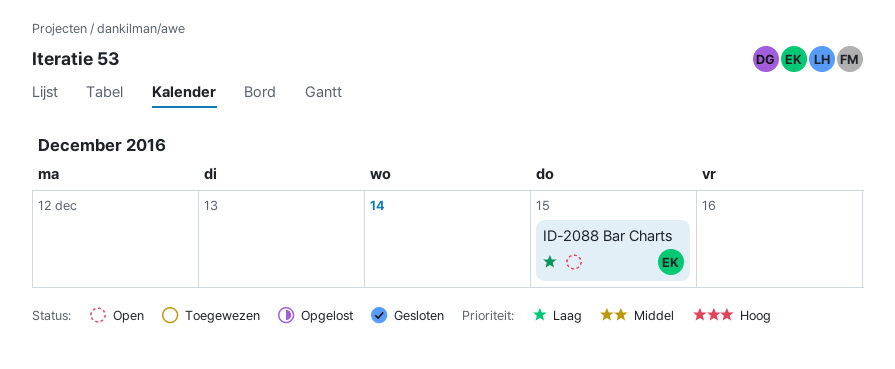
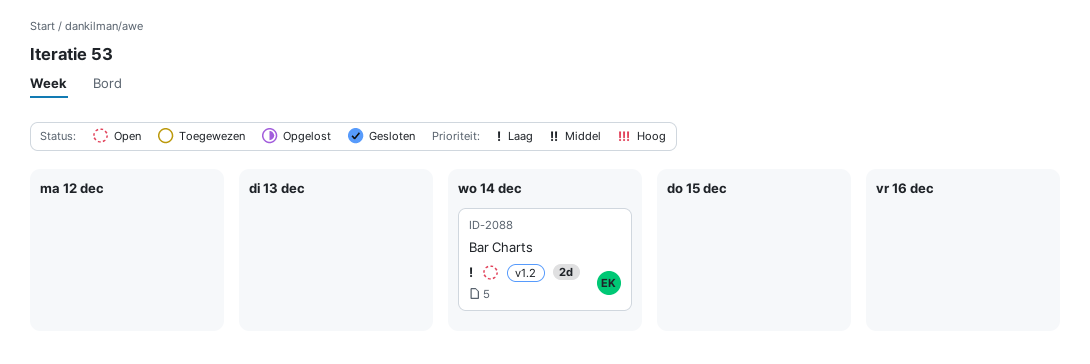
ID-2088, due: Dec 15 -> Dec 14

